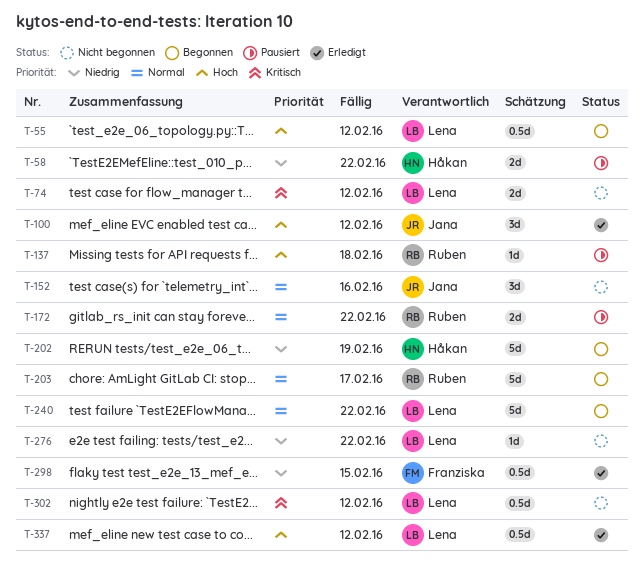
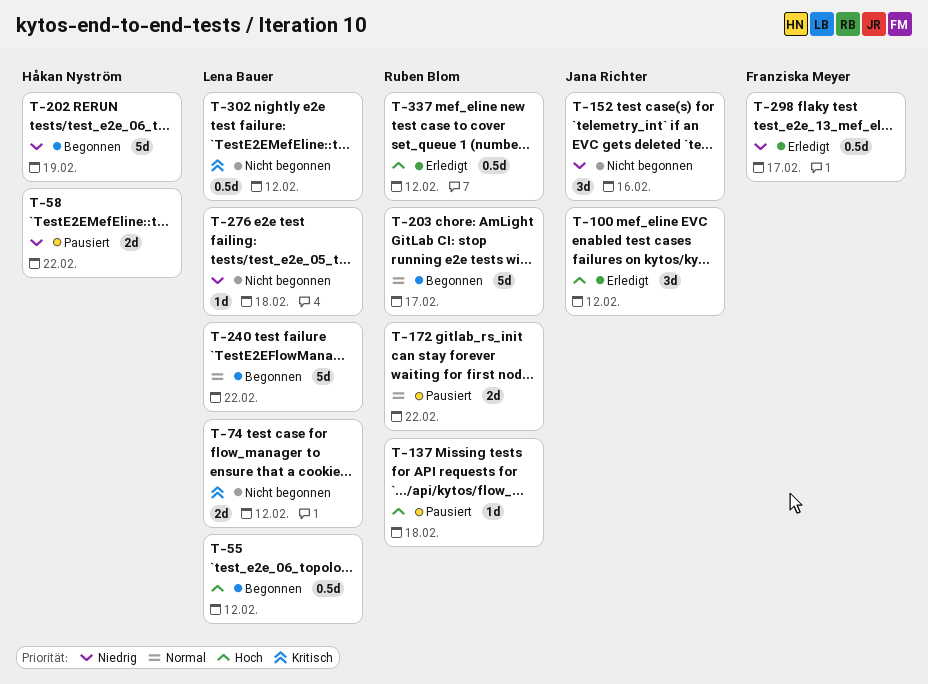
T-152, priority: Normal -> Niedrig
T-276, due: Feb 22 -> Feb 18
T-298, due: Feb 15 -> Feb 17
T-337, owner: Lena Bauer -> Ruben Blom

